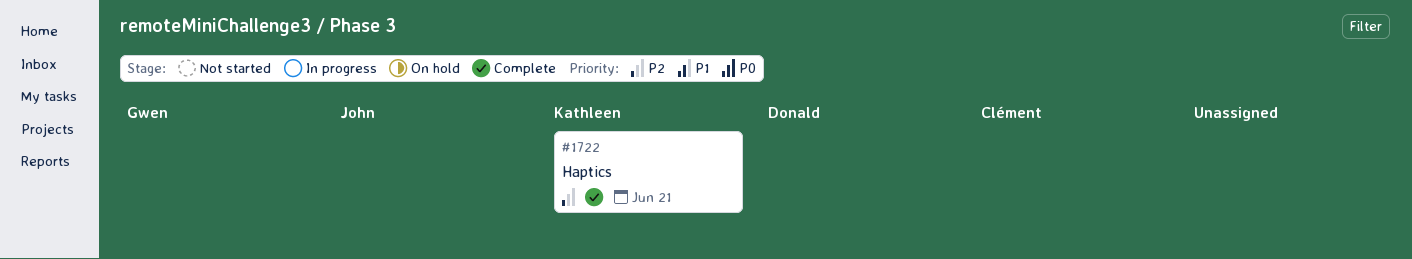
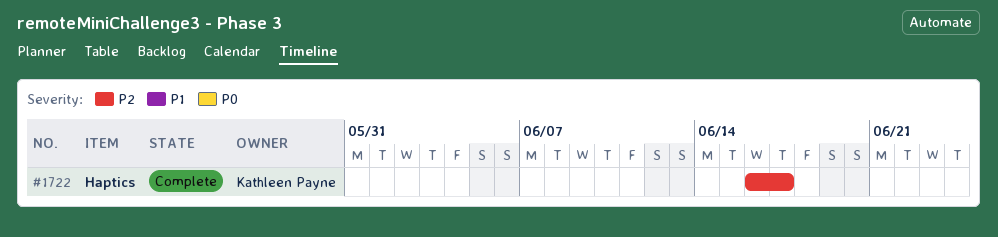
#1722, due: Jun 21 -> Jun 17

